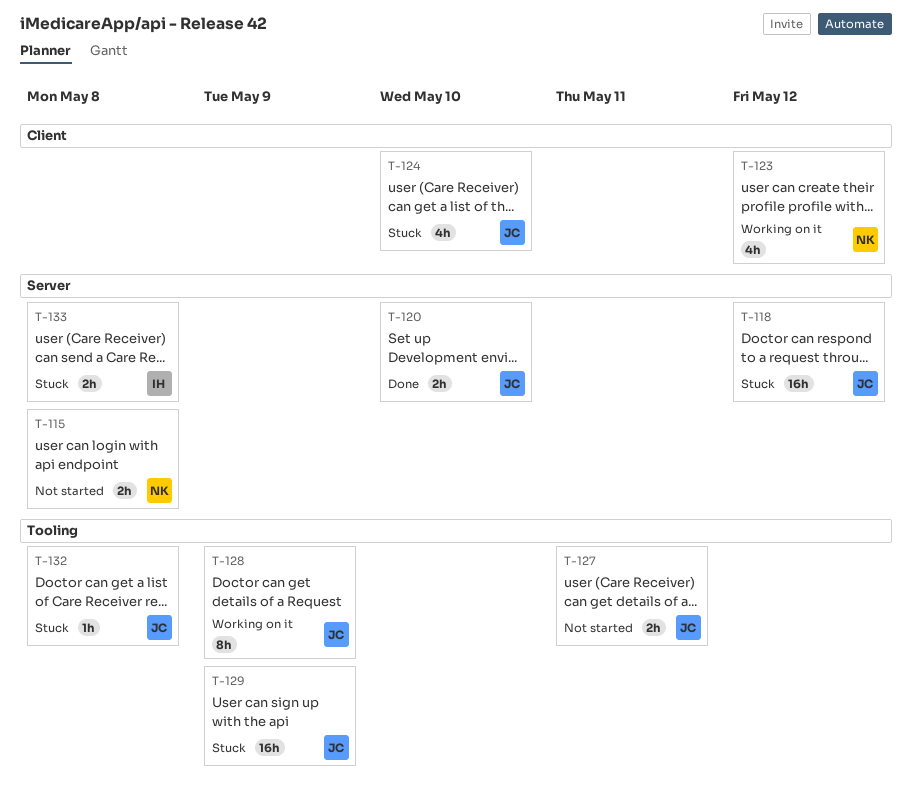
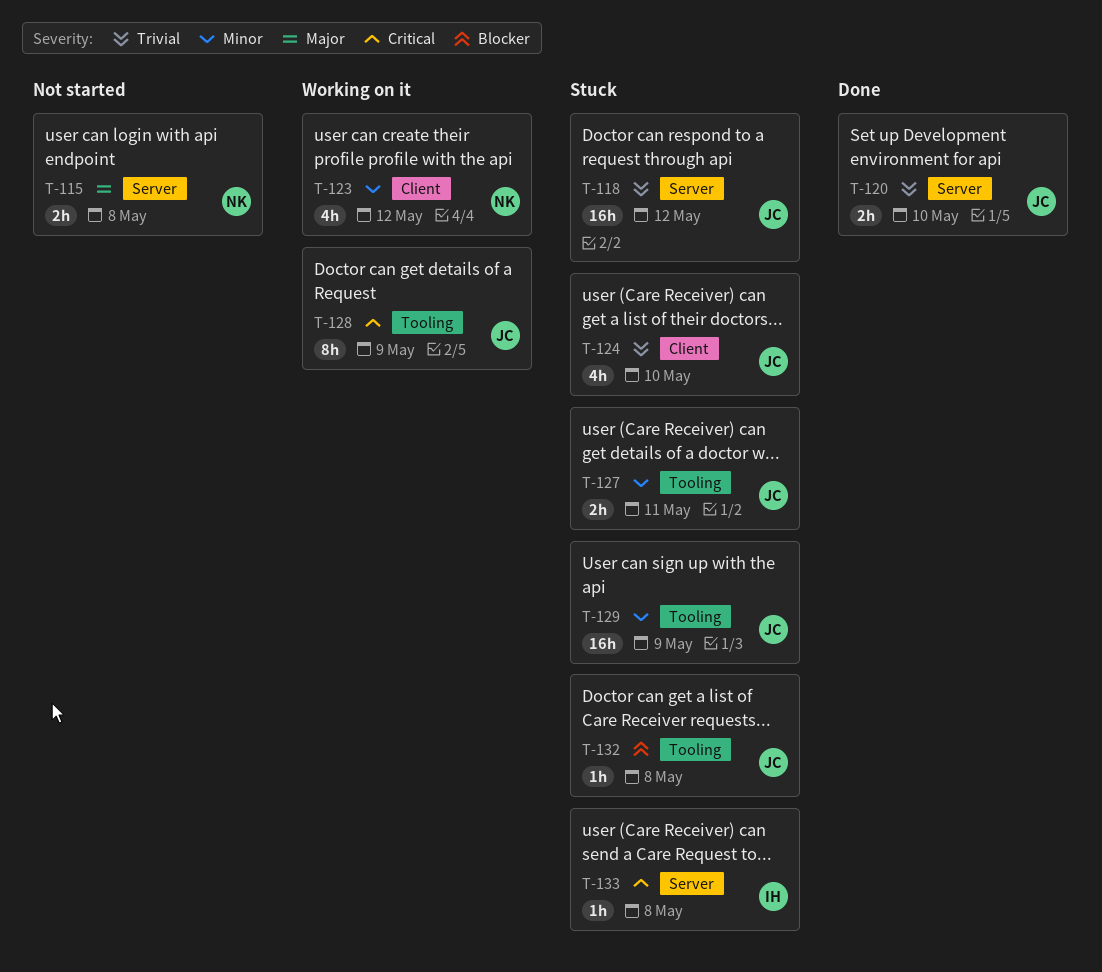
T-127, status: Not started -> Stuck
T-133, estimate: 2h -> 1h

